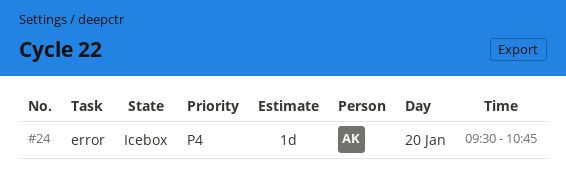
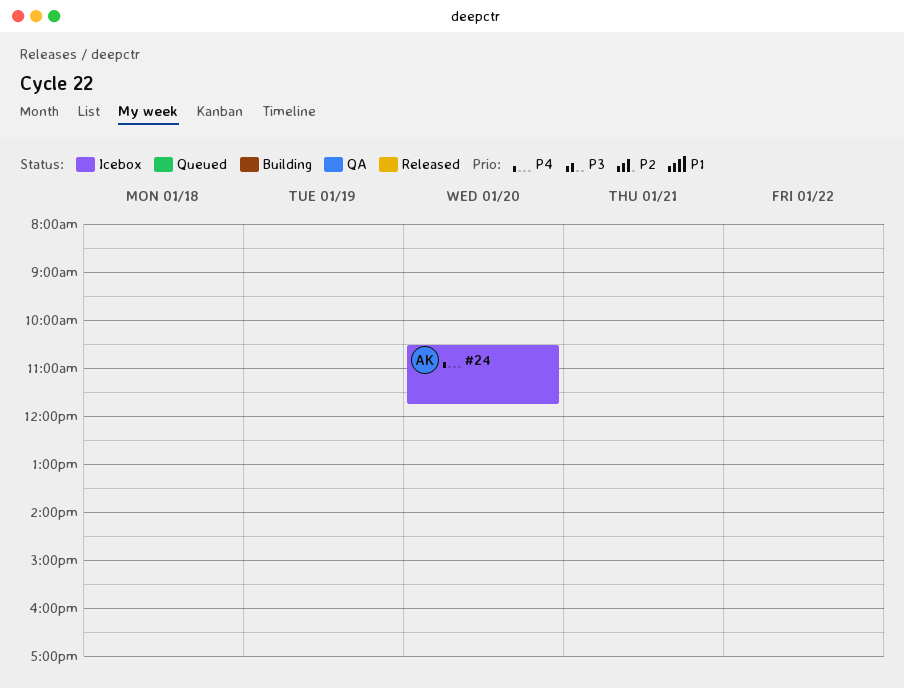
#24, begins: 09:30 -> 10:30
#24, ends: 10:45 -> 11:45

